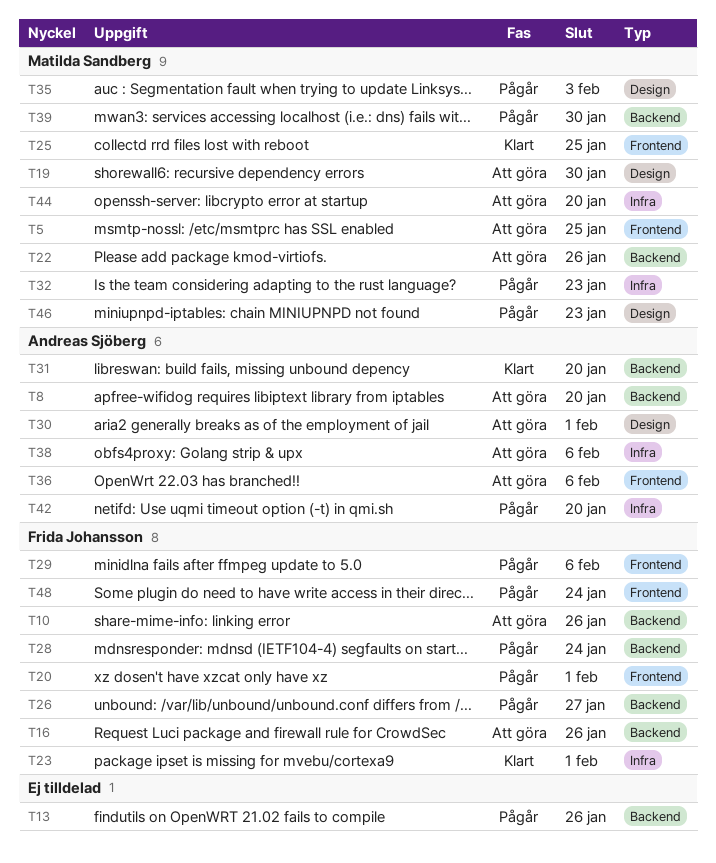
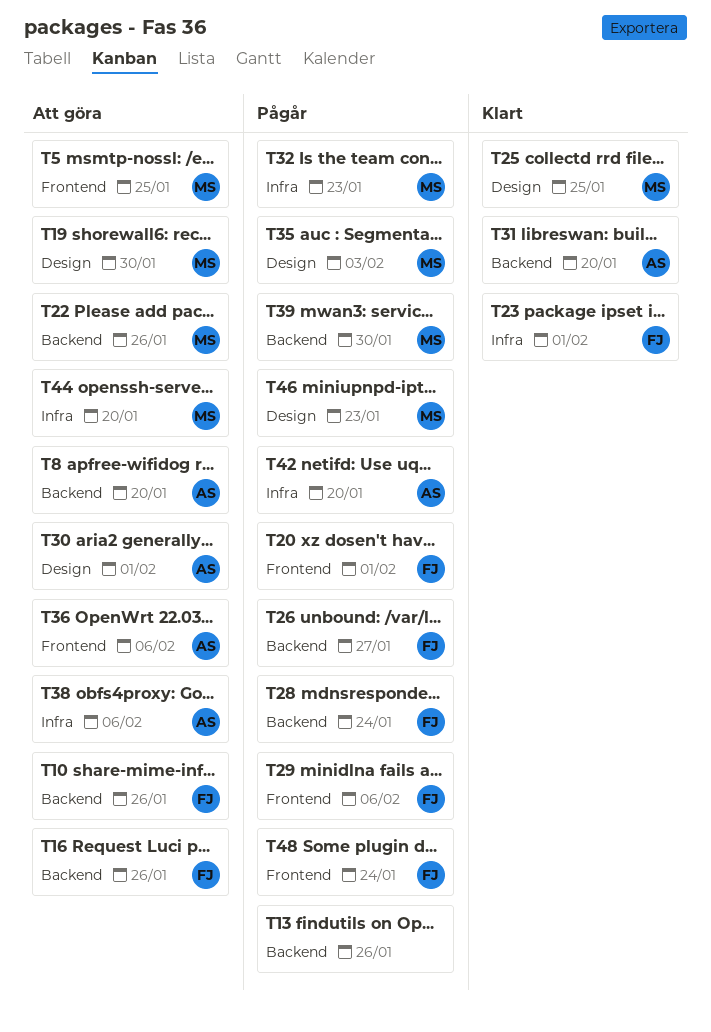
T25, label: Frontend -> Design

